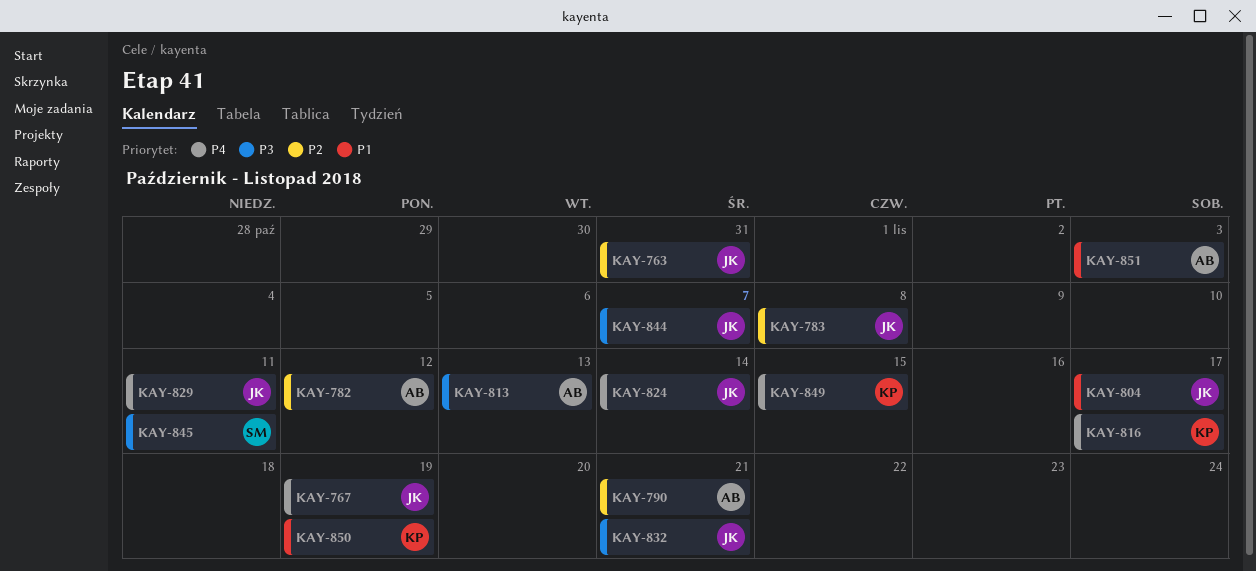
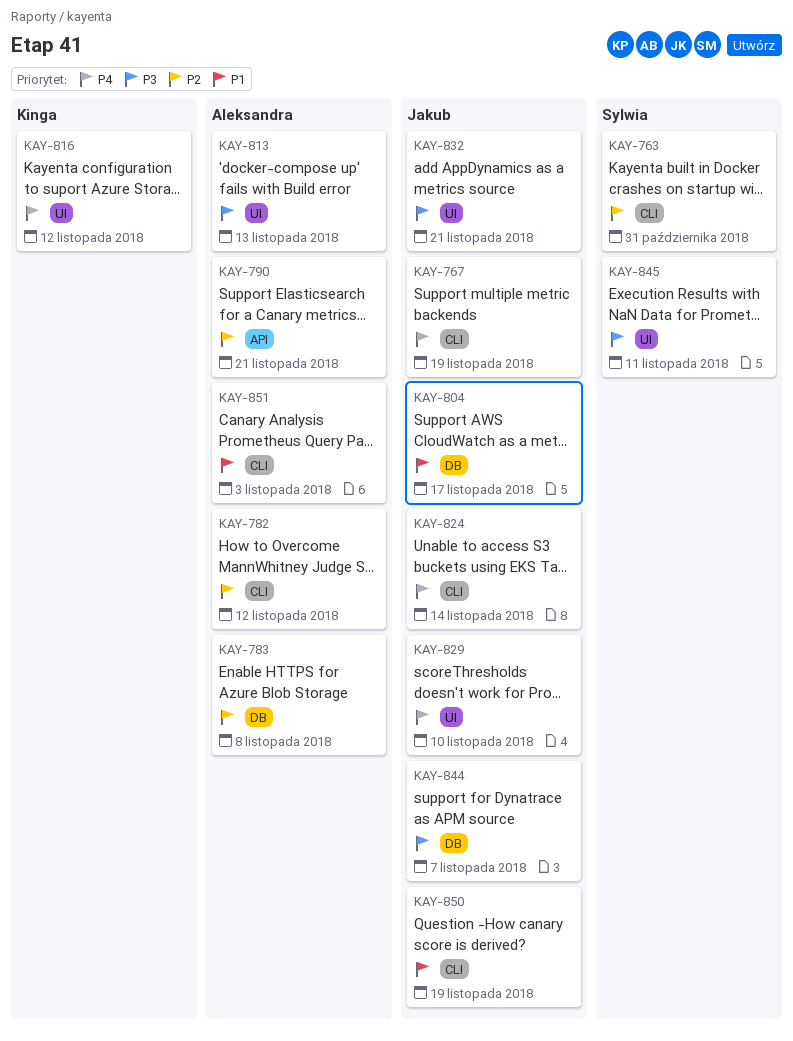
KAY-763, owner: Jakub -> Sylwia
KAY-783, owner: Jakub -> Aleksandra
KAY-816, due: Nov 17 -> Nov 12
KAY-829, due: Nov 11 -> Nov 10
KAY-849: present -> none
KAY-850, owner: Kinga -> Jakub

